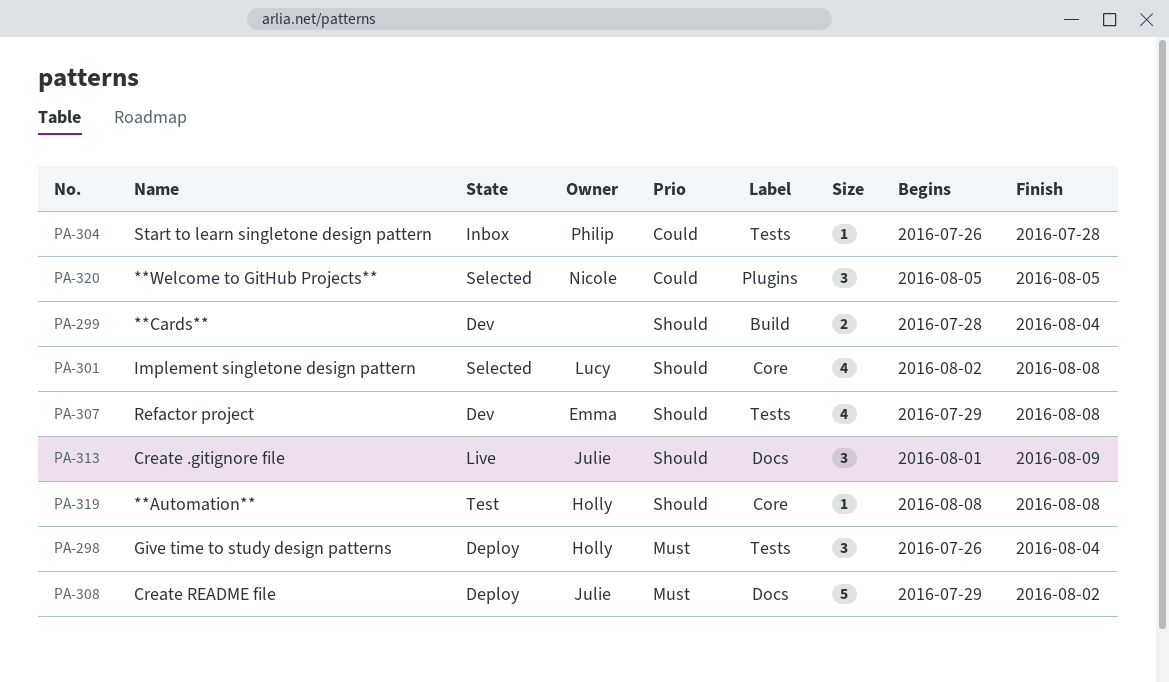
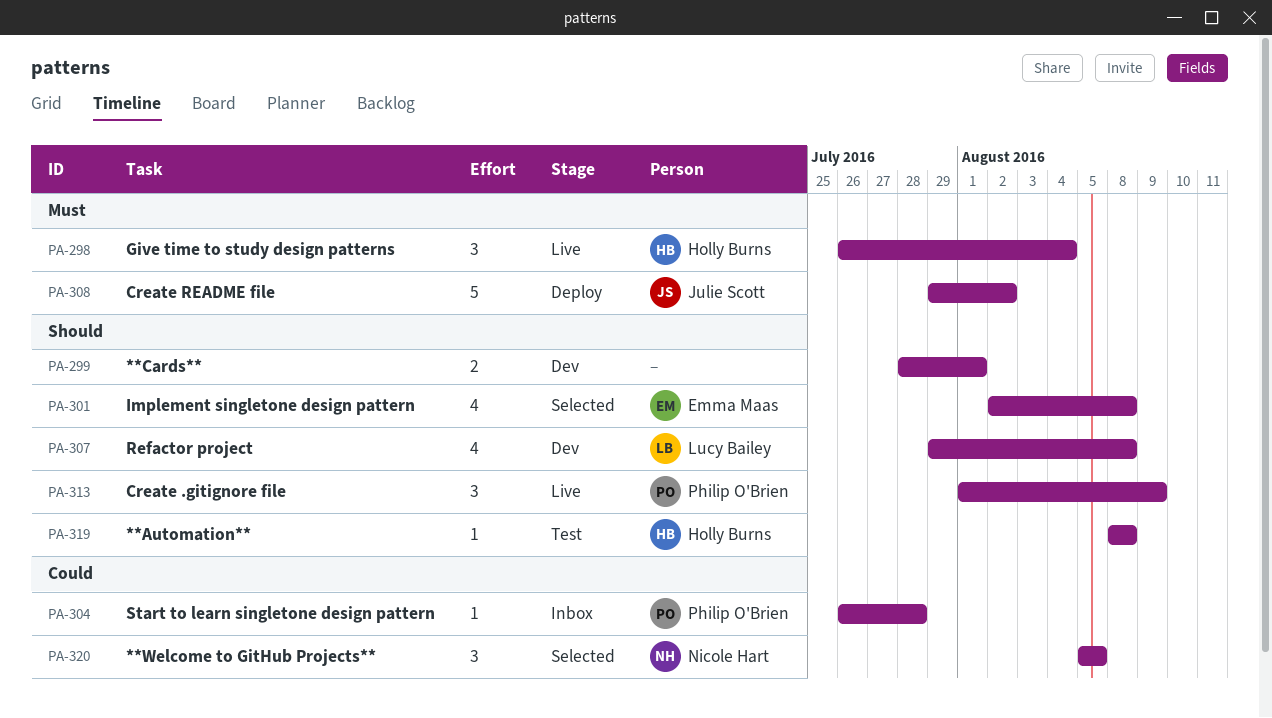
PA-298, status: Deploy -> Live
PA-299, due: Aug 4 -> Aug 1
PA-301, owner: Lucy Bailey -> Emma Maas
PA-307, owner: Emma Maas -> Lucy Bailey
PA-313, owner: Julie Scott -> Philip O'Brien

